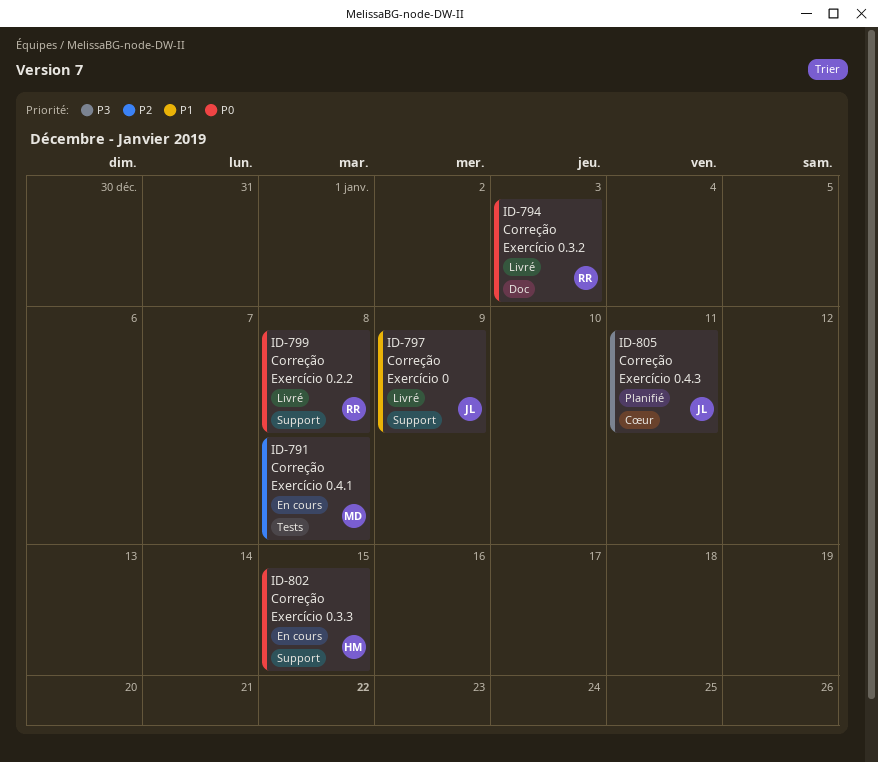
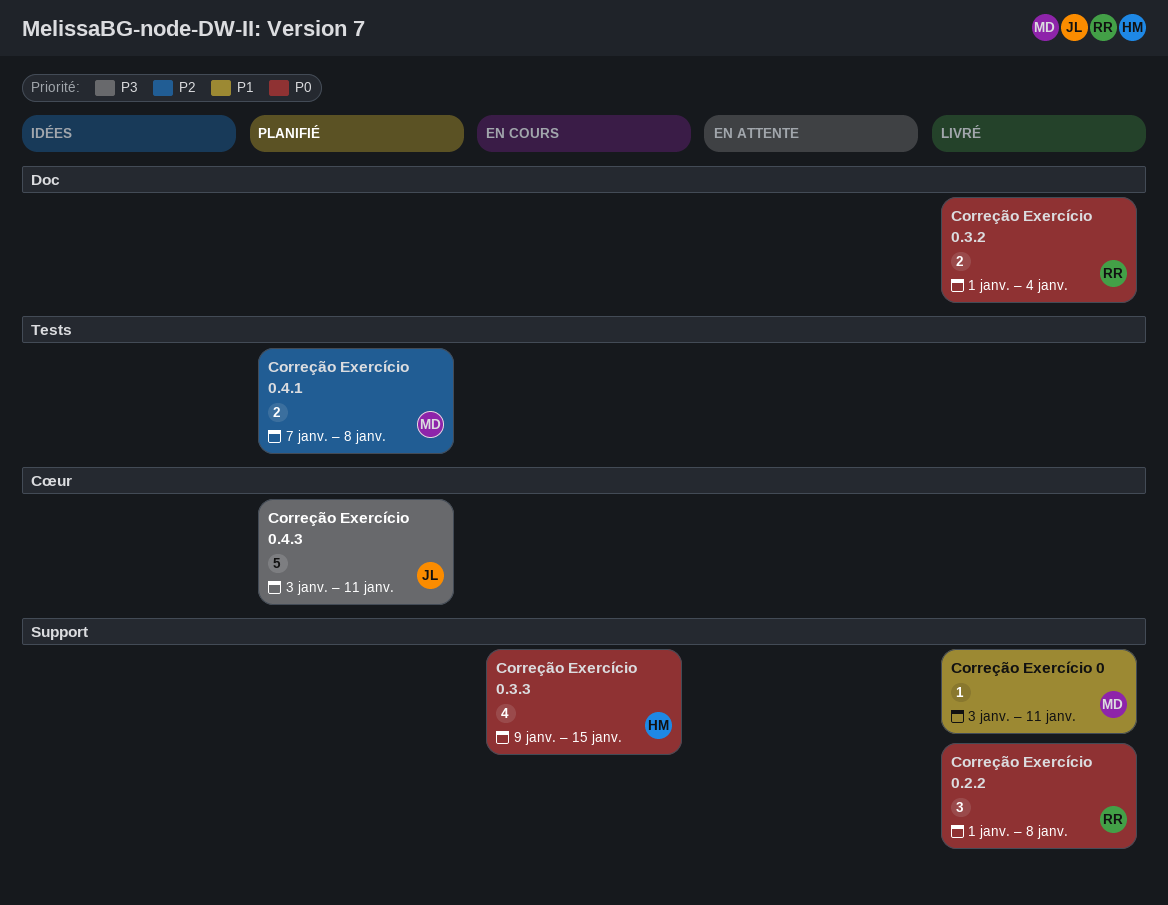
Correção Exercício 0, owner: JL -> MD
Correção Exercício 0, due: Jan 9 -> Jan 11
Correção Exercício 0.3.2, due: Jan 3 -> Jan 4
Correção Exercício 0.4.1, status: En cours -> Planifié

